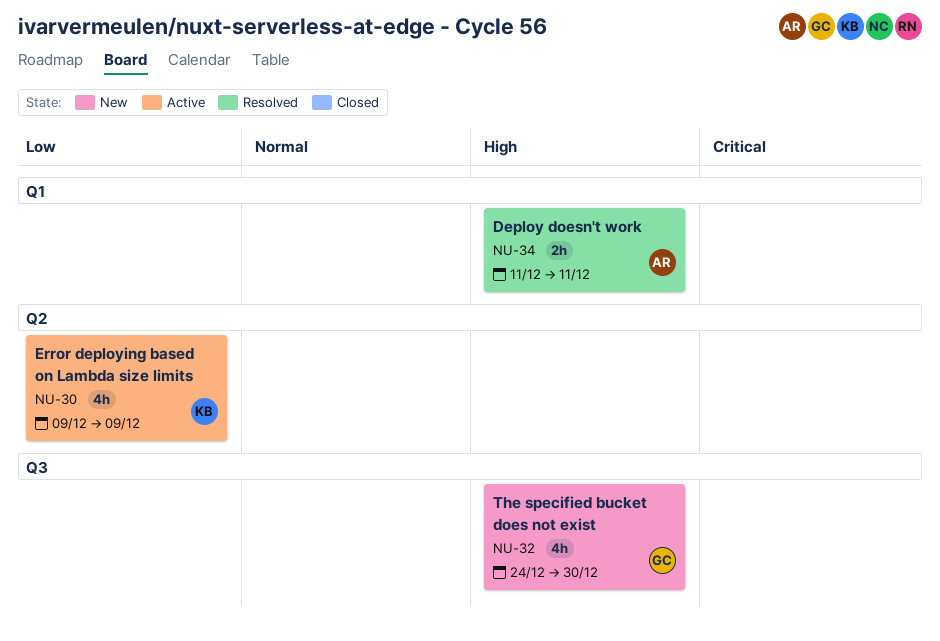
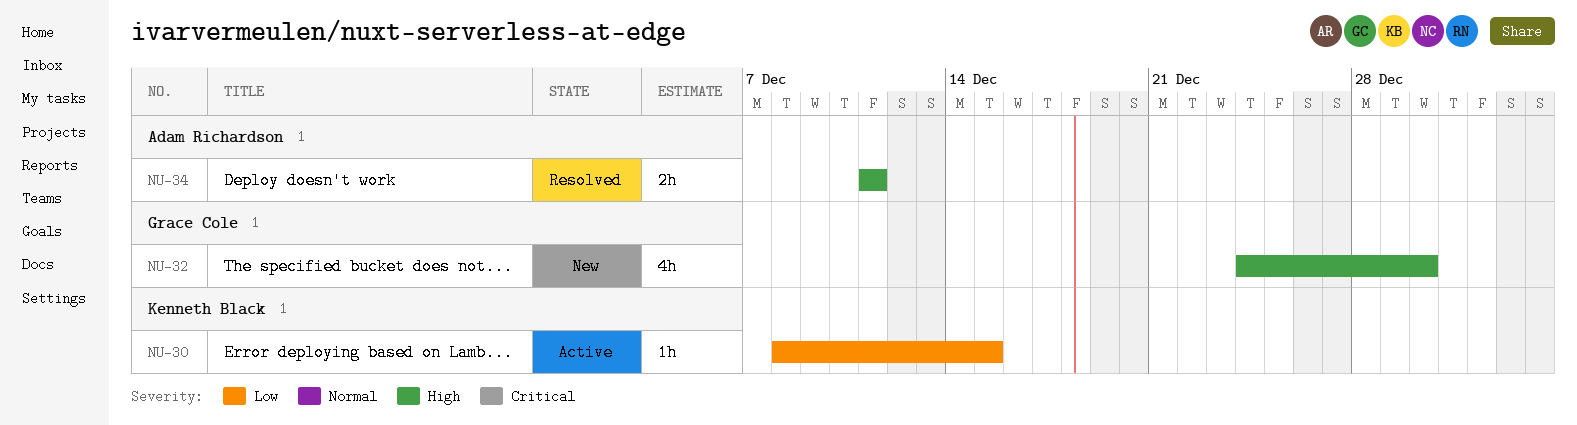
NU-30, estimate: 4h -> 1h
NU-30, start: Dec 9 -> Dec 8
NU-30, due: Dec 9 -> Dec 15

